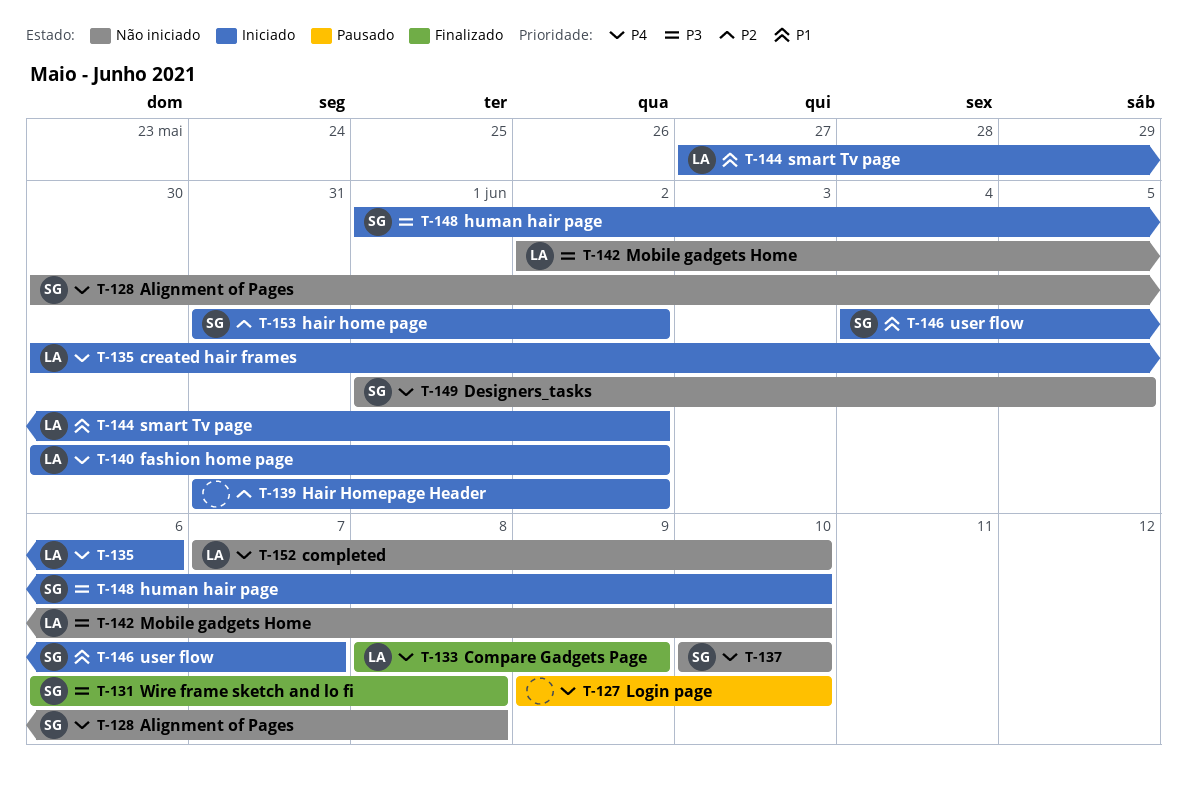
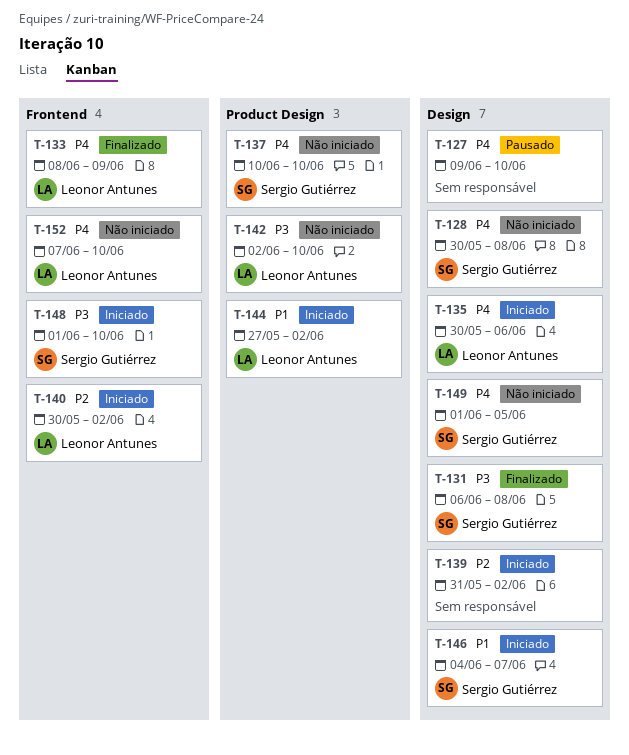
T-140, priority: P4 -> P2
T-153: present -> none

